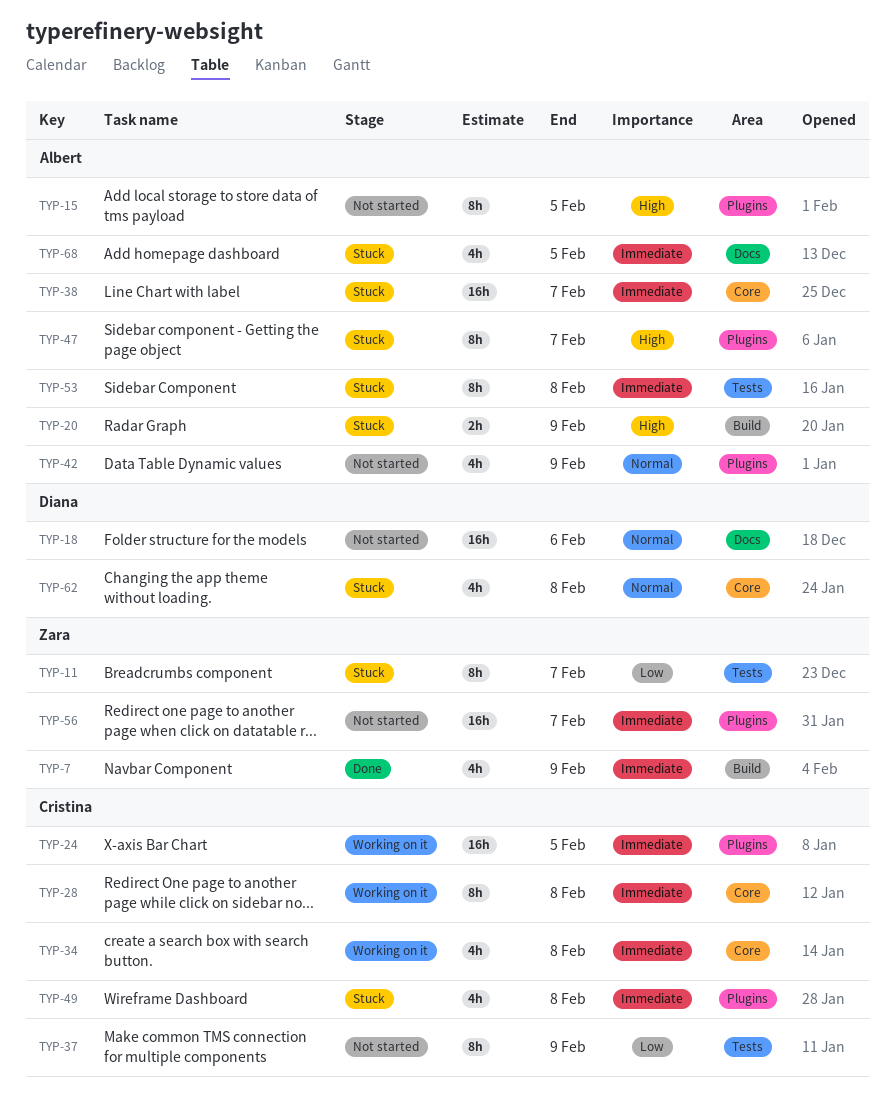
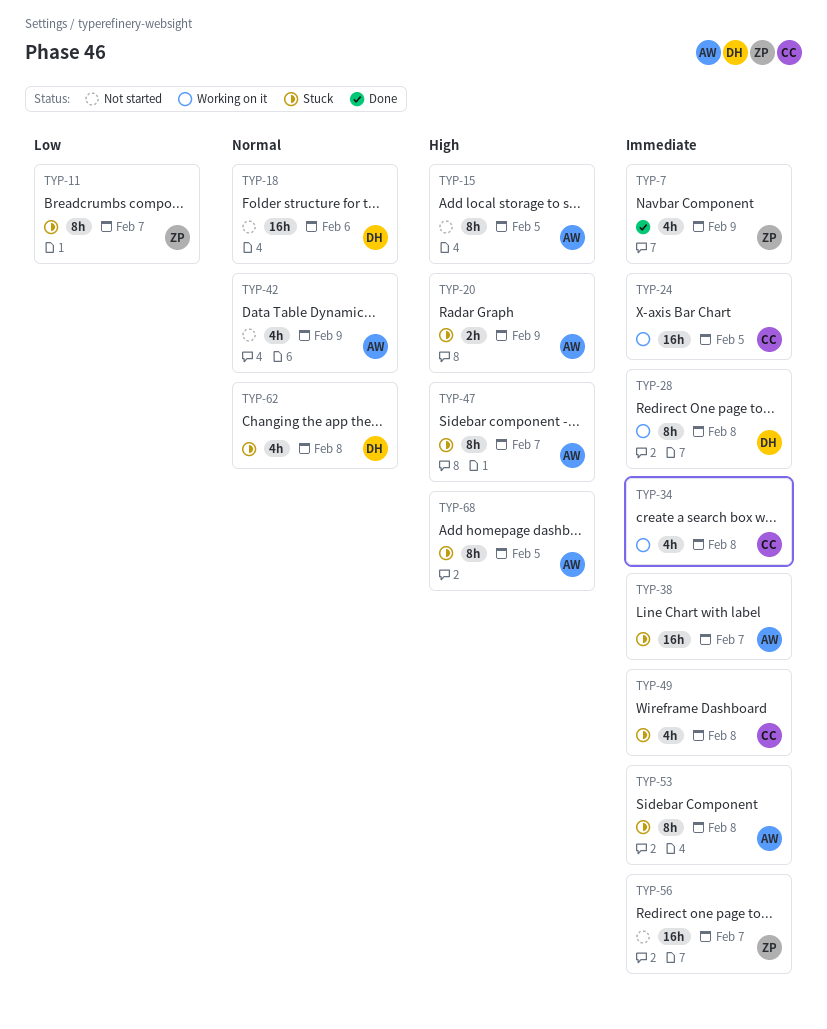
TYP-28, owner: Cristina -> Diana
TYP-37: present -> none
TYP-68, priority: Immediate -> High
TYP-68, estimate: 4h -> 8h

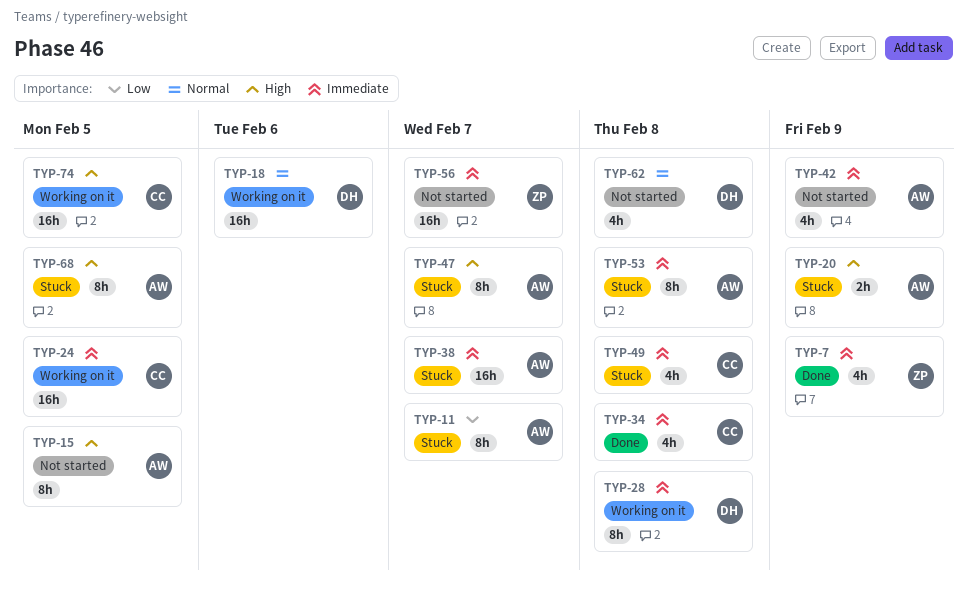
TYP-11, owner: ZP -> AW
TYP-18, status: Not started -> Working on it
TYP-34, status: Working on it -> Done
TYP-42, priority: Normal -> Immediate
TYP-62, status: Stuck -> Not started
TYP-74: none -> present

